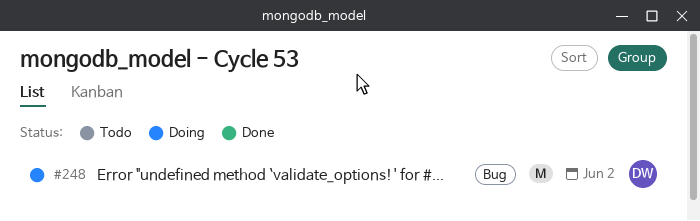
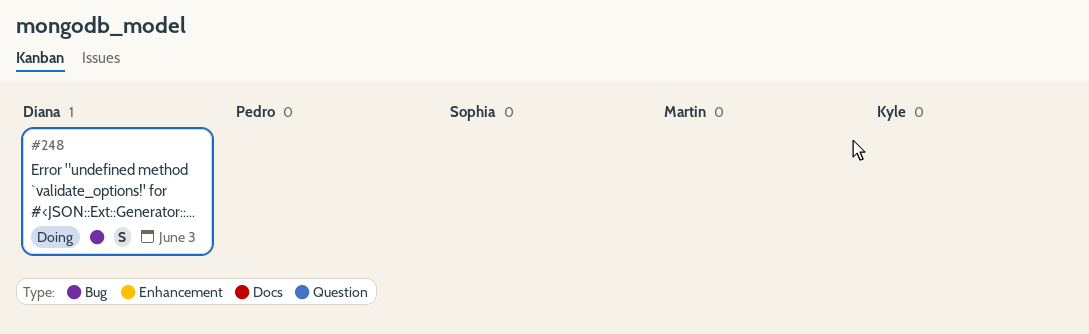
#248, estimate: M -> S
#248, due: Jun 2 -> Jun 3

